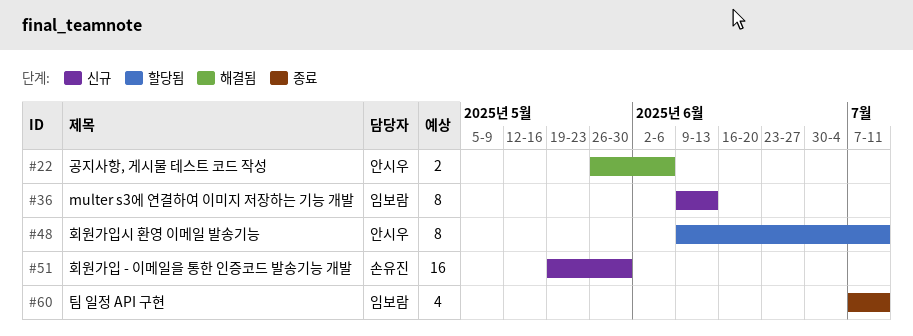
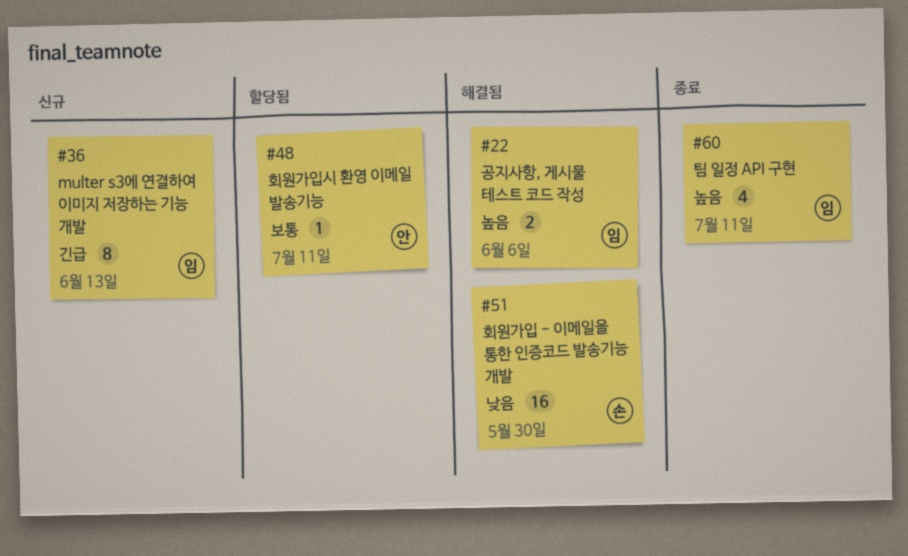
#22, owner: 안시우 -> 임보람
#48, estimate: 8 -> 1
#51, status: 신규 -> 해결됨

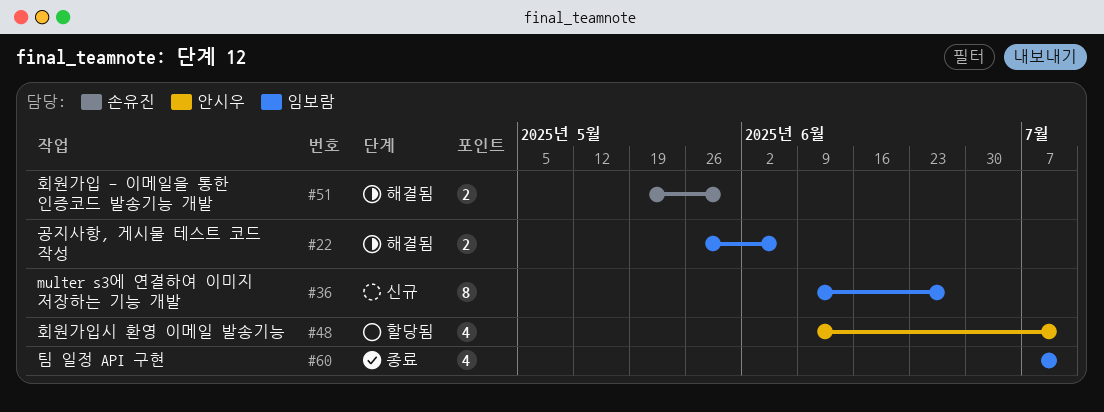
#36, due: Jun 13 -> Jun 27
#48, estimate: 1 -> 4
#51, estimate: 16 -> 2

